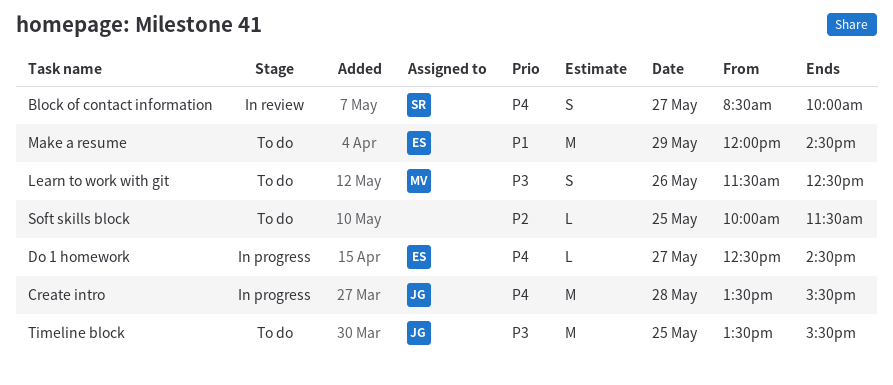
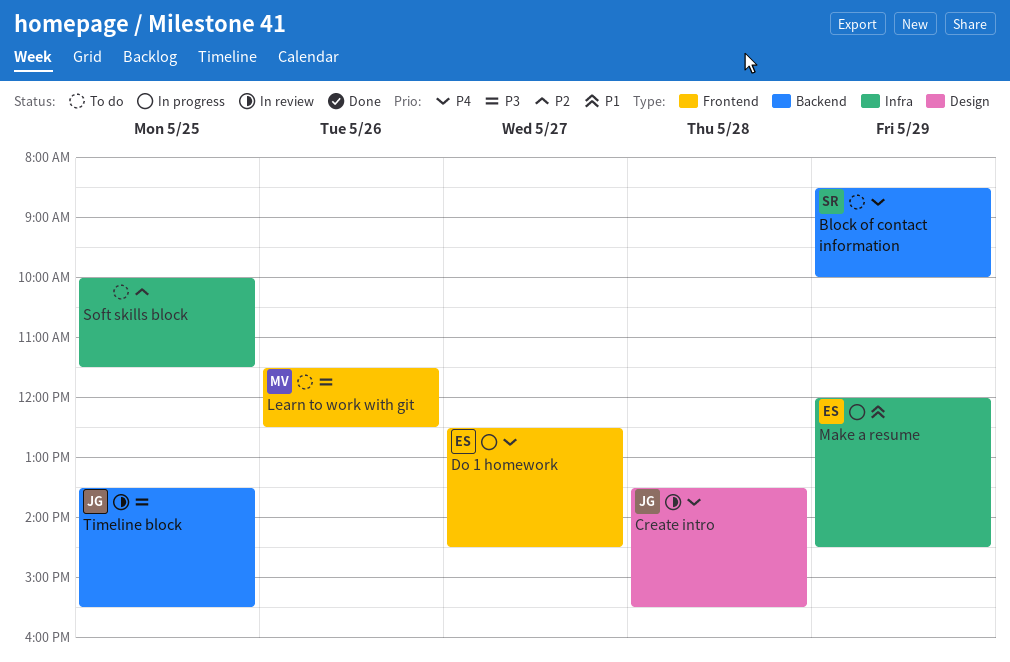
Block of contact information, status: In review -> To do
Block of contact information, day: May 27 -> May 29
Create intro, status: In progress -> In review
Make a resume, status: To do -> In progress
Timeline block, status: To do -> In review

